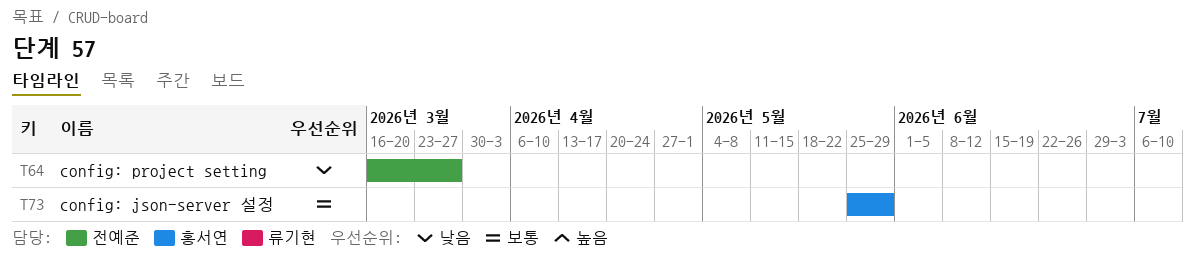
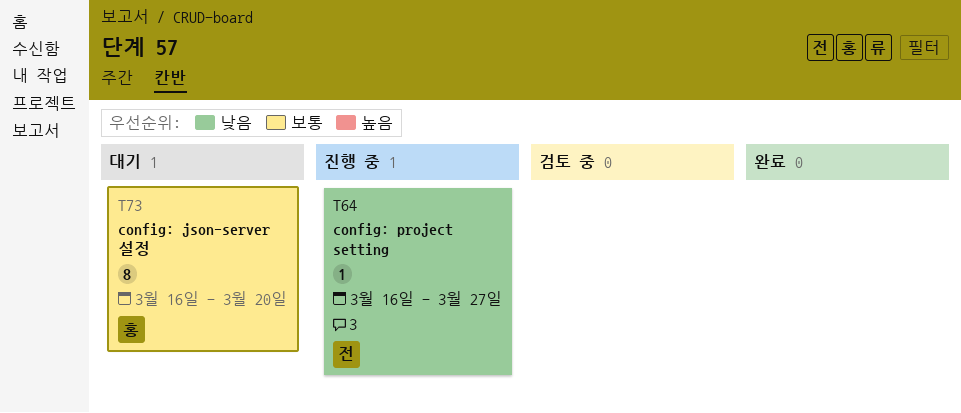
T73, start: May 25 -> Mar 16
T73, due: May 29 -> Mar 20

